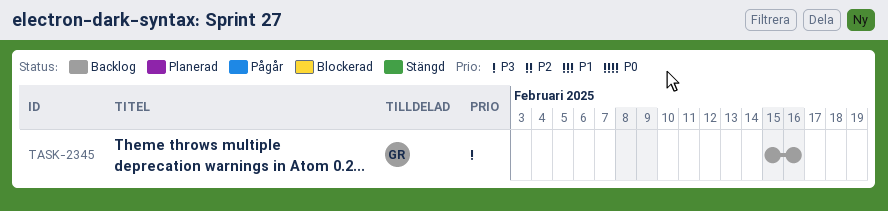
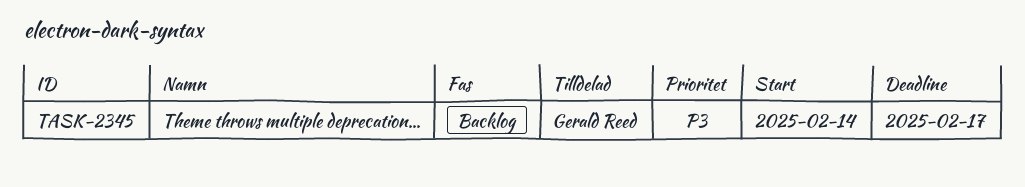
TASK-2345, start: Feb 15 -> Feb 14
TASK-2345, due: Feb 16 -> Feb 17

